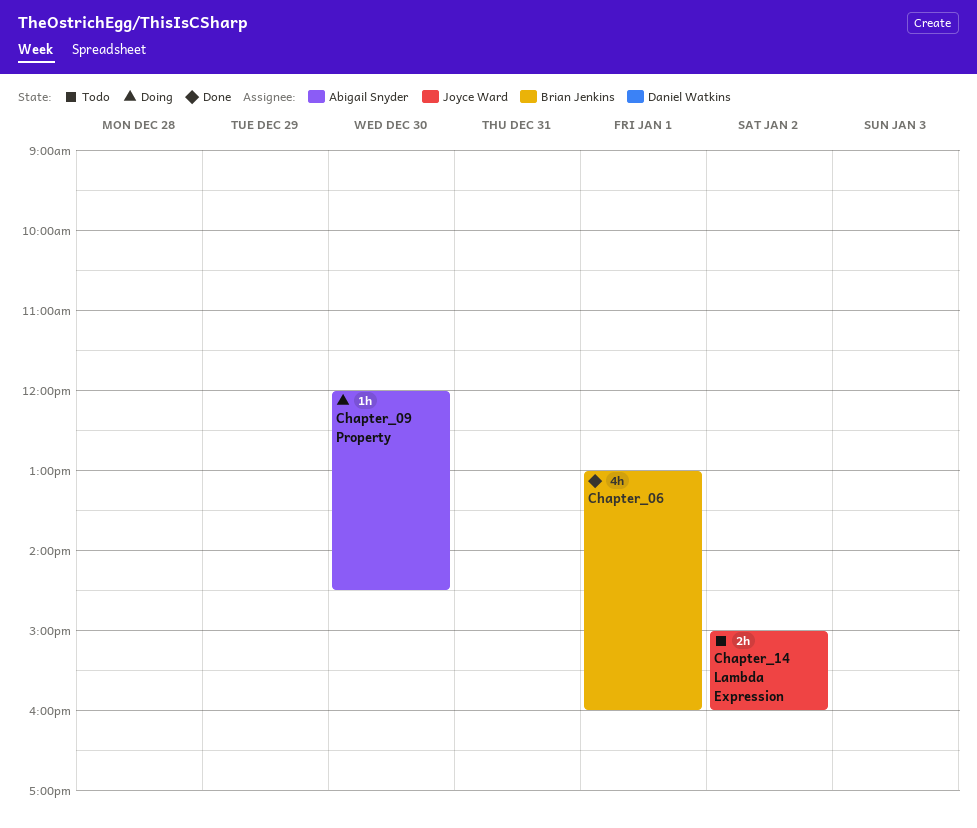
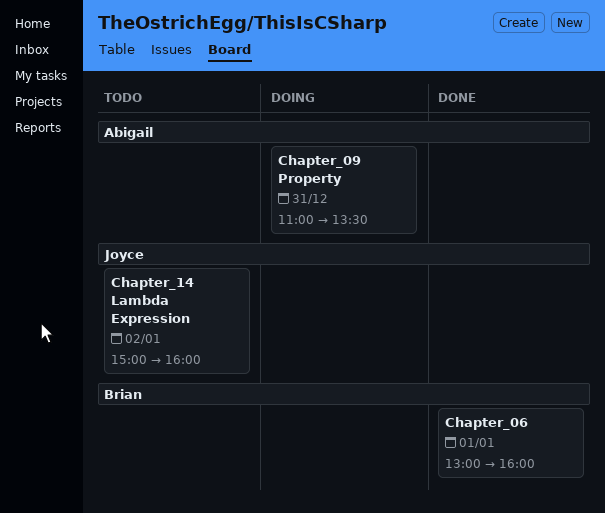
Chapter_09 Property, day: Dec 30 -> Dec 31
Chapter_09 Property, begins: 12:00 -> 11:00
Chapter_09 Property, ends: 14:30 -> 13:30

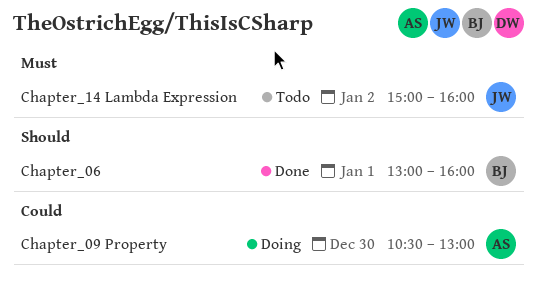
Chapter_09 Property, day: Dec 31 -> Dec 30
Chapter_09 Property, begins: 11:00 -> 10:30
Chapter_09 Property, ends: 13:30 -> 13:00

